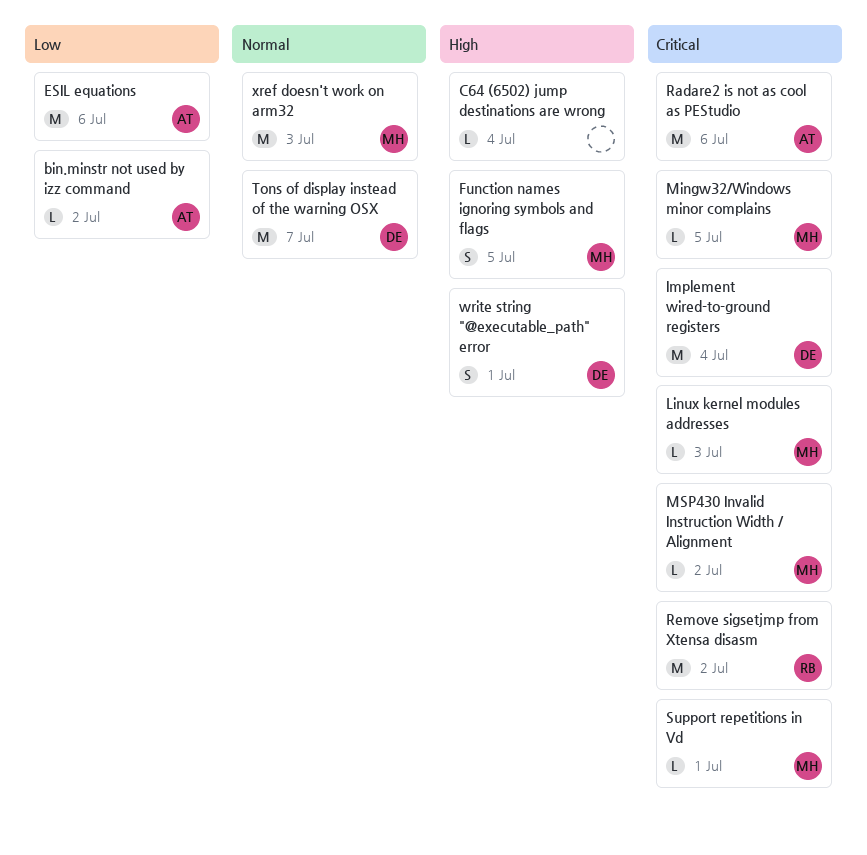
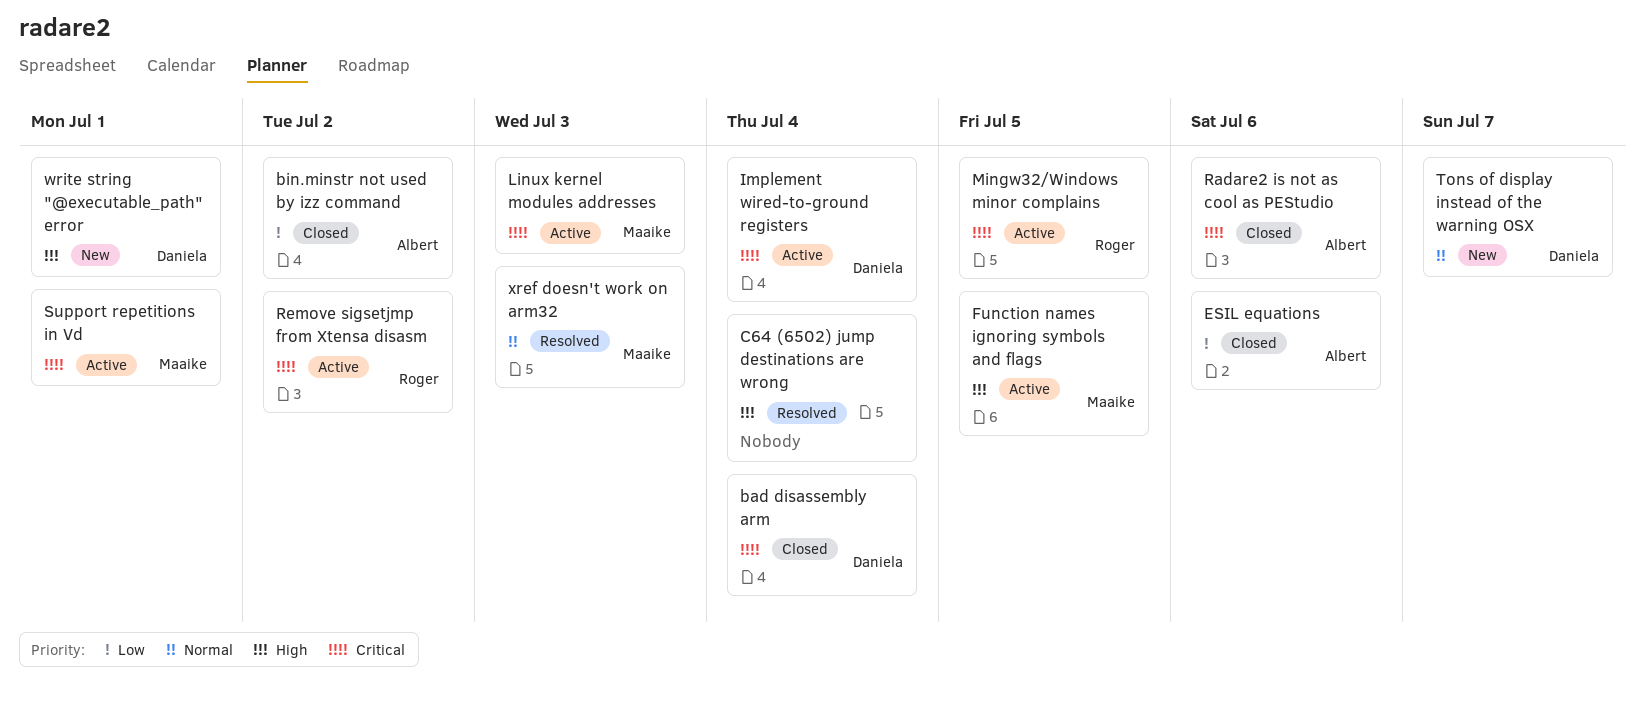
bad disassembly arm: none -> present
Mingw32/Windows minor complains, owner: Maaike -> Roger
MSP430 Invalid Instruction Width / Alignment: present -> none

